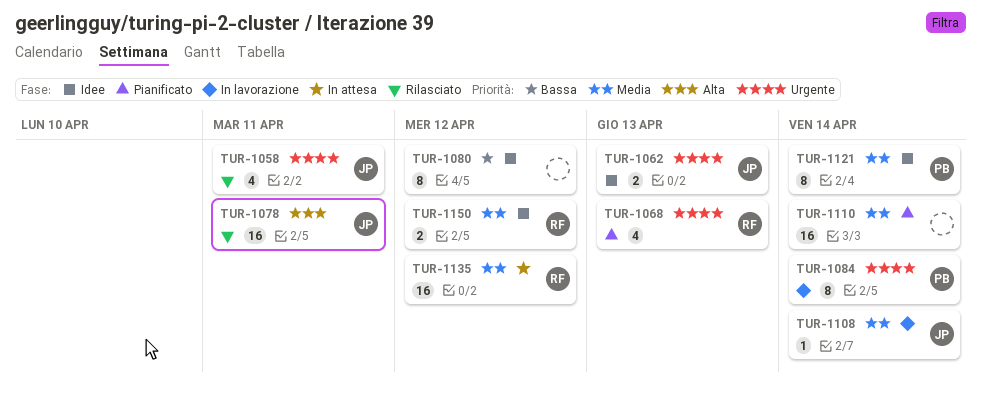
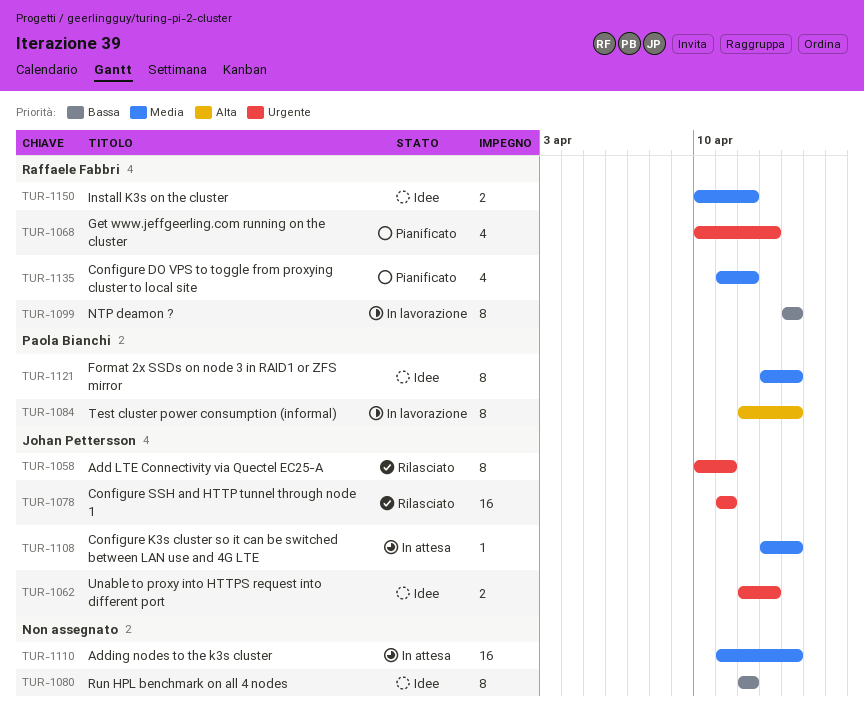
TUR-1058, estimate: 4 -> 8
TUR-1078, priority: Alta -> Urgente
TUR-1084, priority: Urgente -> Alta
TUR-1099: none -> present
TUR-1108, status: In lavorazione -> In attesa
TUR-1110, status: Pianificato -> In attesa
TUR-1135, status: In attesa -> Pianificato
TUR-1135, estimate: 16 -> 4

